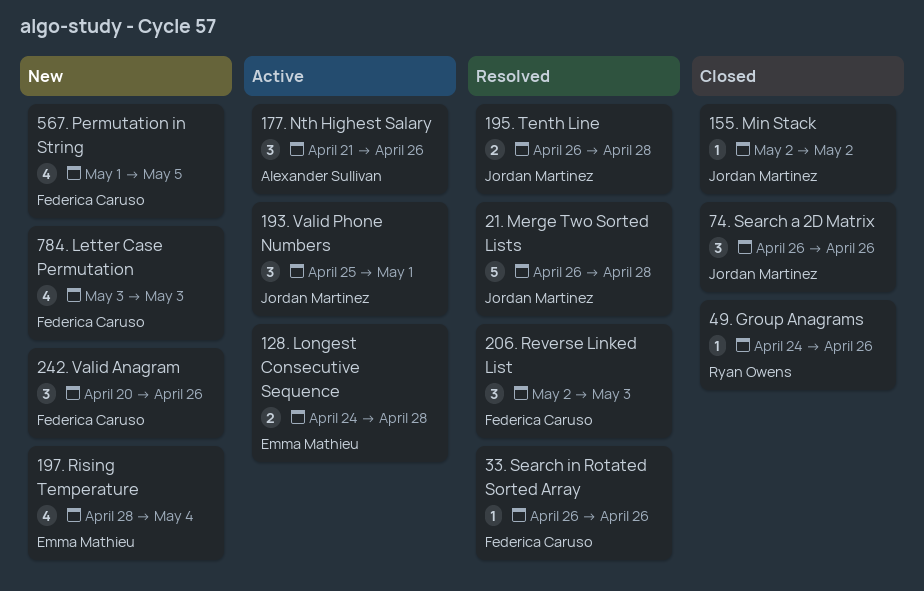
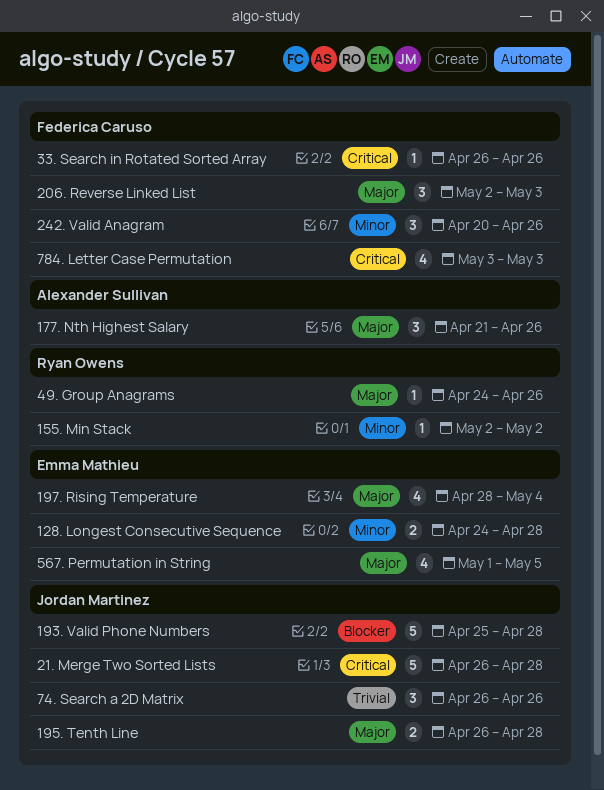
155. Min Stack, owner: Jordan Martinez -> Ryan Owens
193. Valid Phone Numbers, estimate: 3 -> 5
193. Valid Phone Numbers, due: May 1 -> Apr 28
567. Permutation in String, owner: Federica Caruso -> Emma Mathieu

